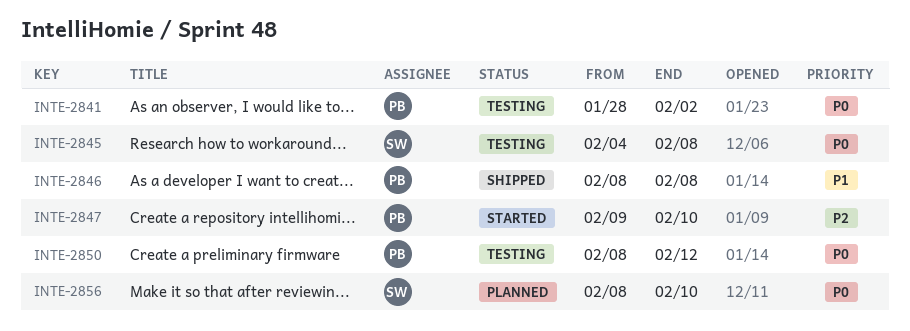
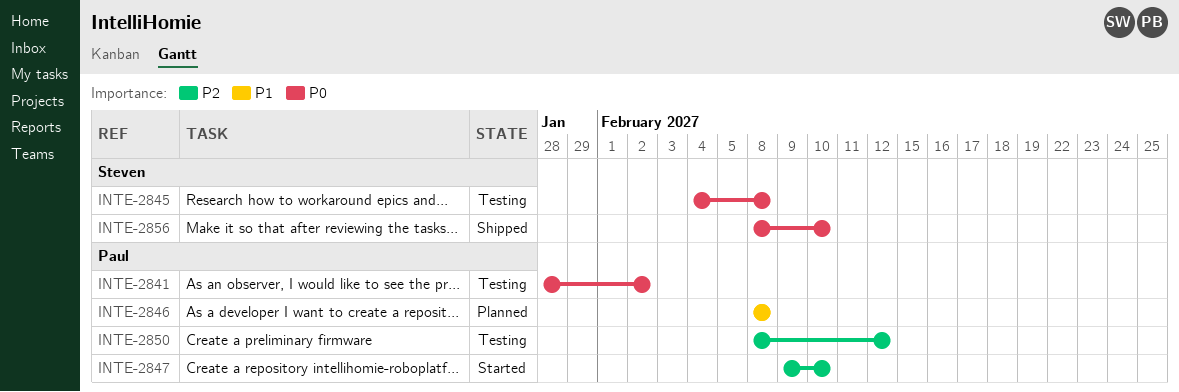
INTE-2846, status: Shipped -> Planned
INTE-2850, priority: P0 -> P2
INTE-2856, status: Planned -> Shipped

